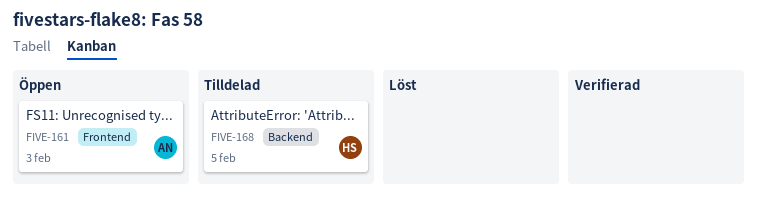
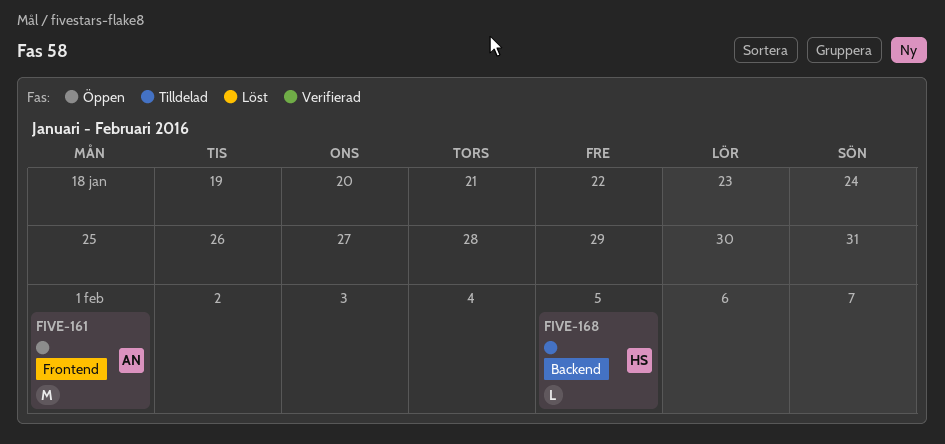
FIVE-161, due: Feb 3 -> Feb 1

